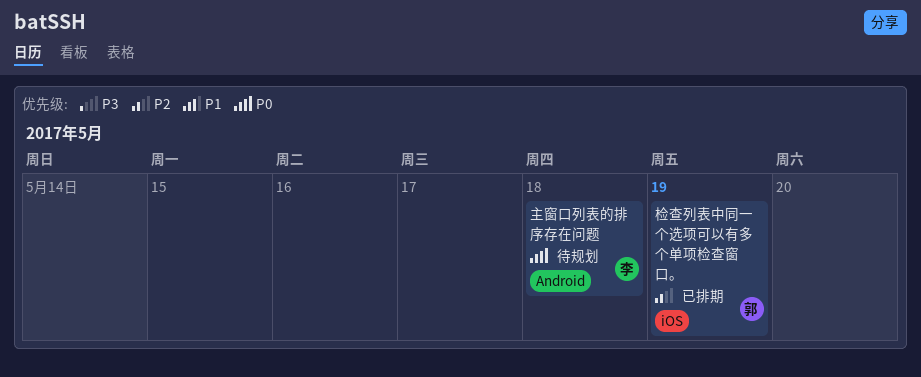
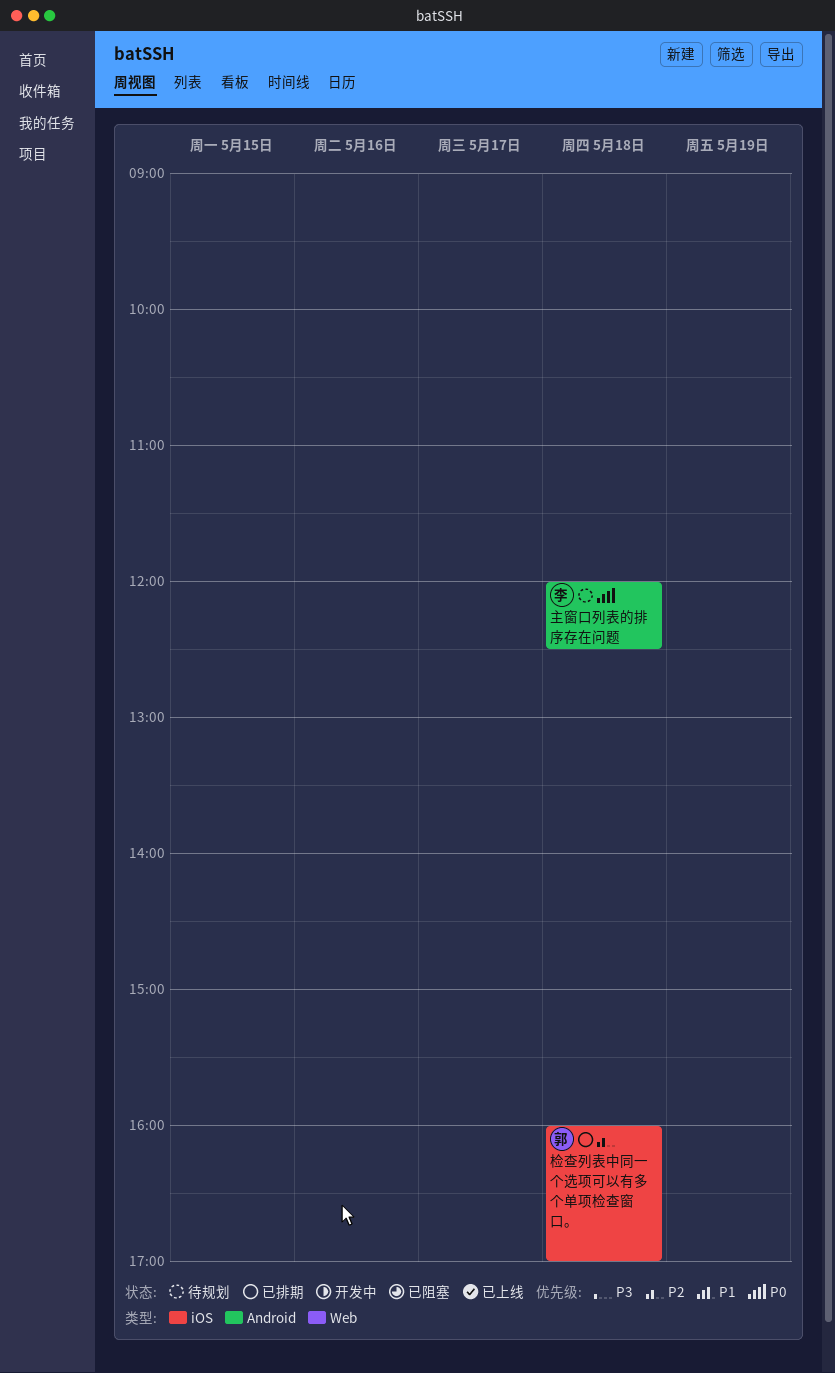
检查列表中同一个选项可以有多个单项检查窗口。, day: May 19 -> May 18

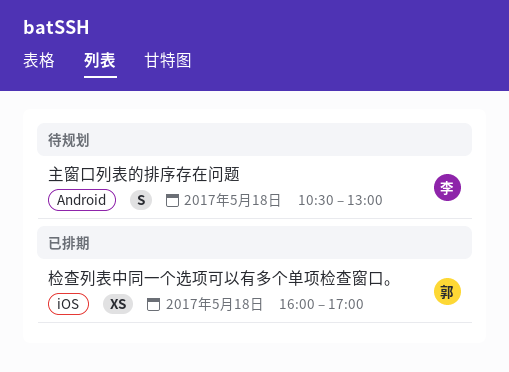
主窗口列表的排序存在问题, begins: 12:00 -> 10:30
主窗口列表的排序存在问题, ends: 12:30 -> 13:00

